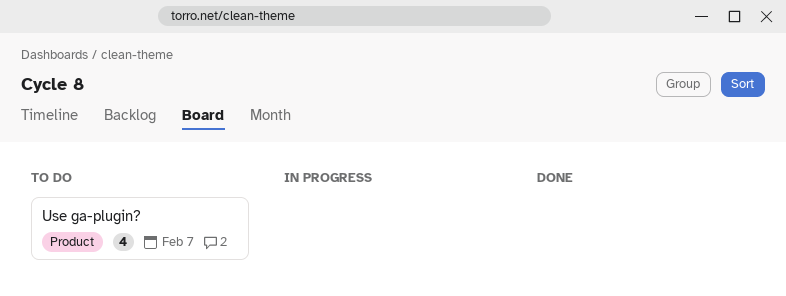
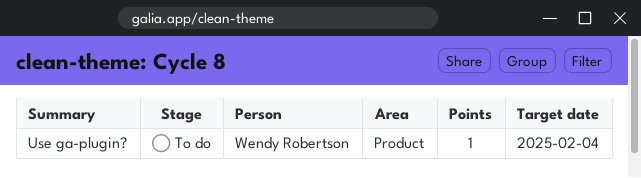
Use ga-plugin?, estimate: 4 -> 1
Use ga-plugin?, due: Feb 7 -> Feb 4

